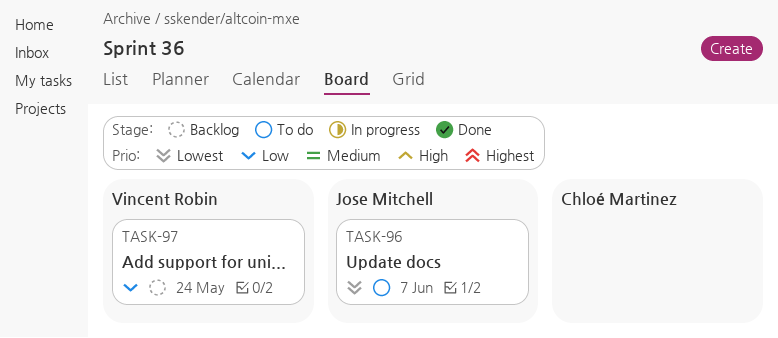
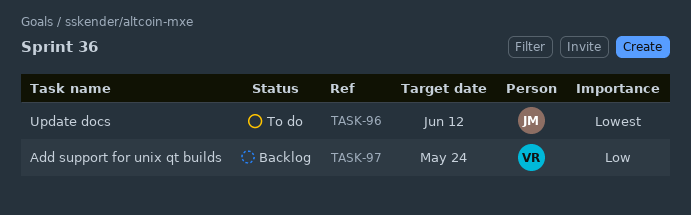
TASK-96, due: Jun 7 -> Jun 12

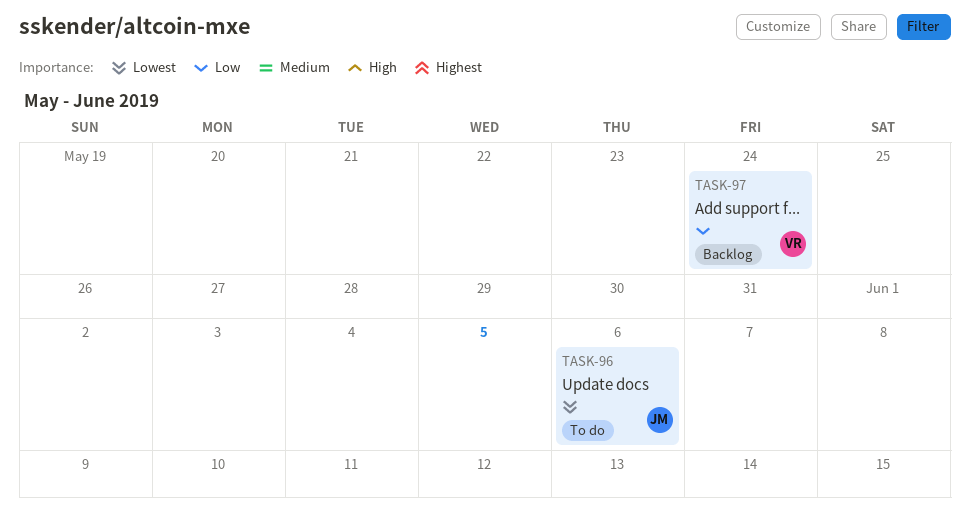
TASK-96, due: Jun 12 -> Jun 6

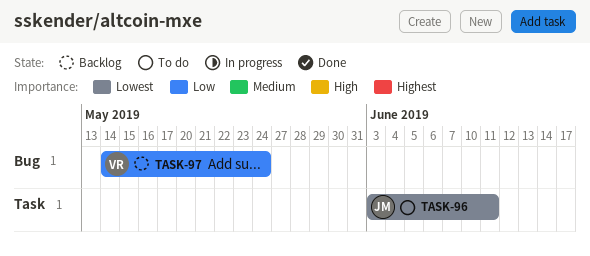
TASK-96, due: Jun 6 -> Jun 11

